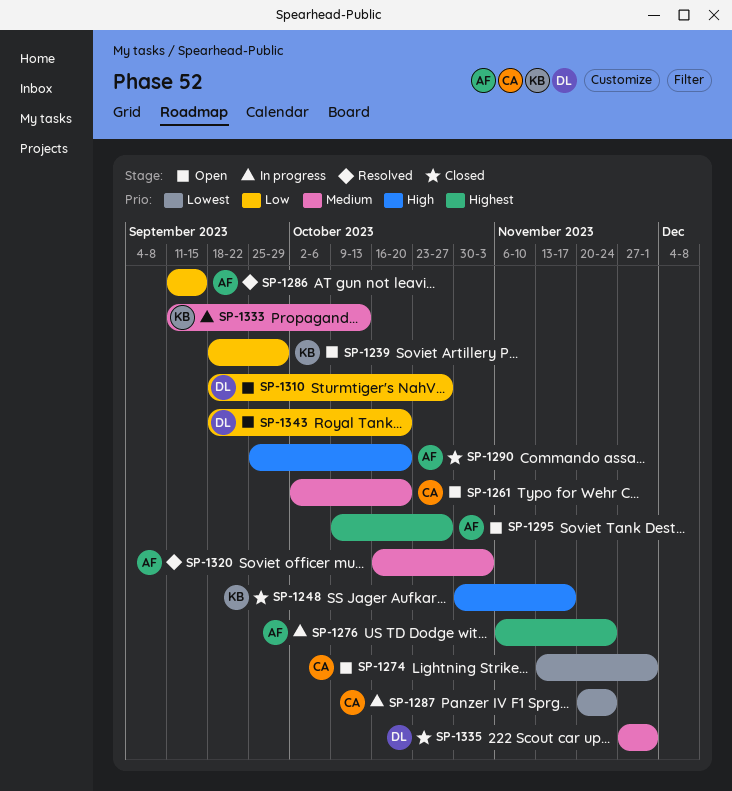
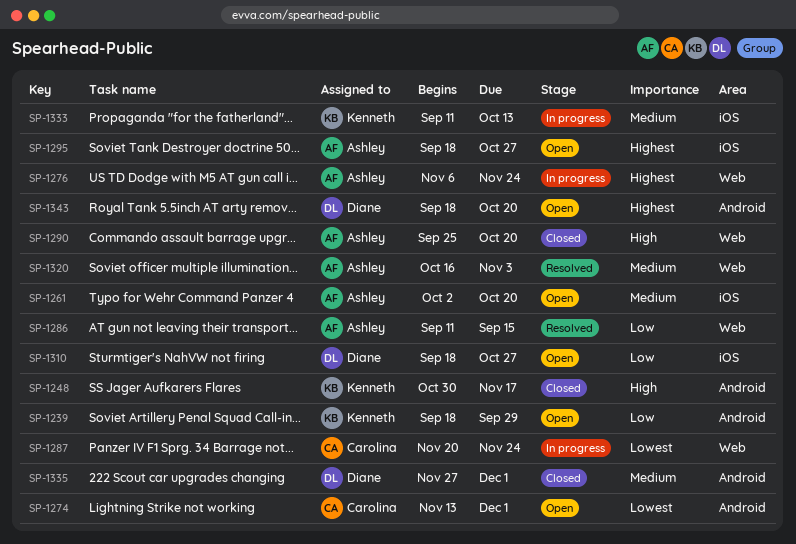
SP-1261, owner: Carolina -> Ashley
SP-1295, start: Oct 9 -> Sep 18
SP-1343, priority: Low -> Highest

